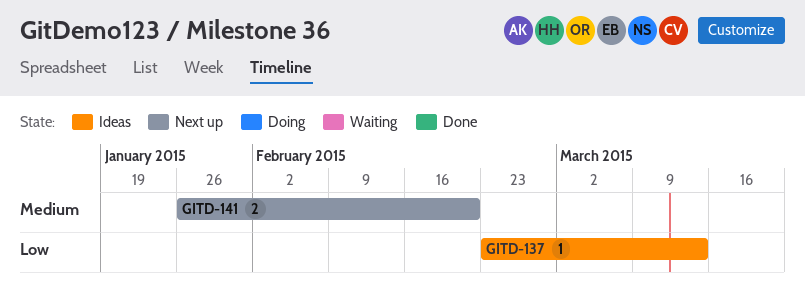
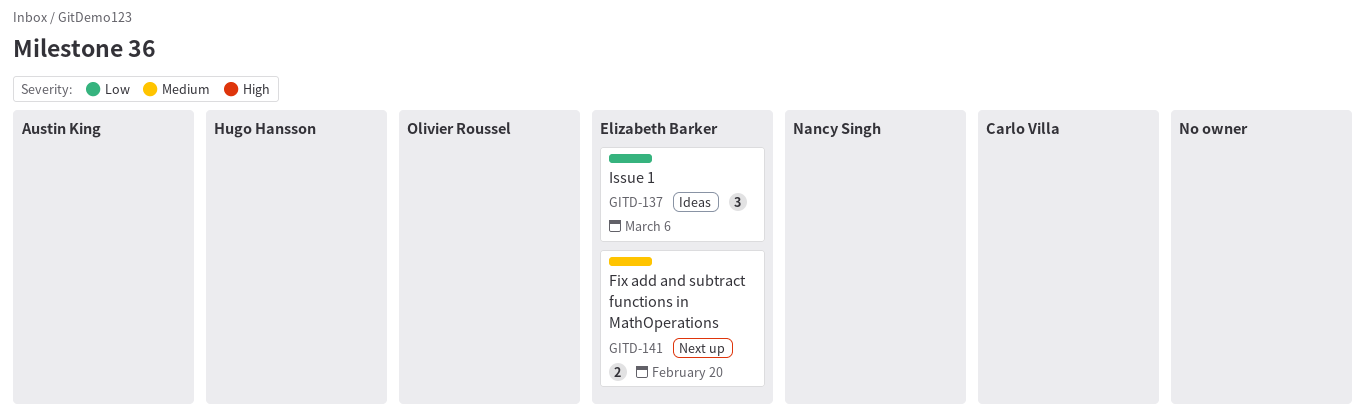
GITD-137, estimate: 1 -> 3
GITD-137, due: Mar 13 -> Mar 6

